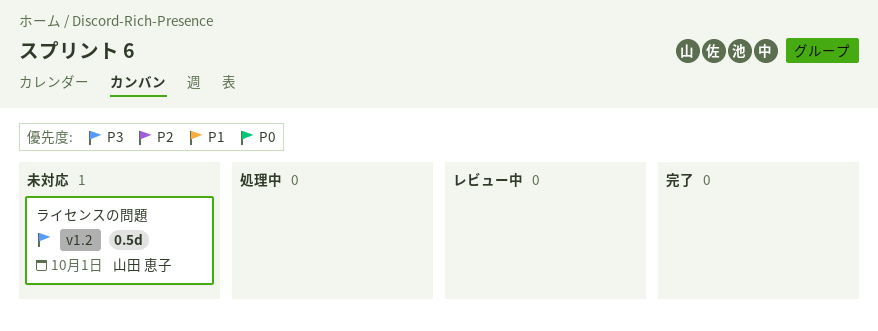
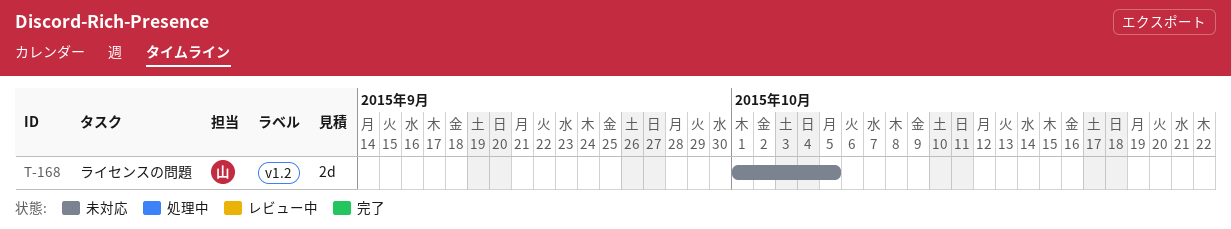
ライセンスの問題, estimate: 0.5d -> 2d
ライセンスの問題, due: Oct 1 -> Oct 5

